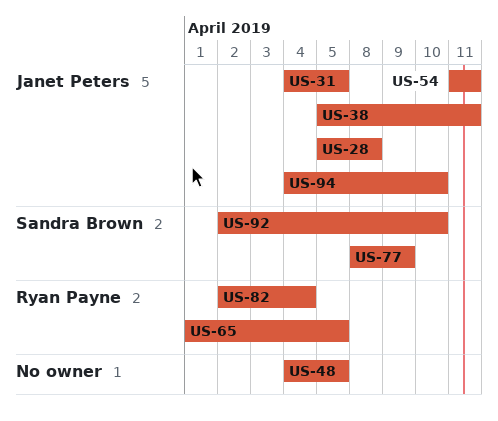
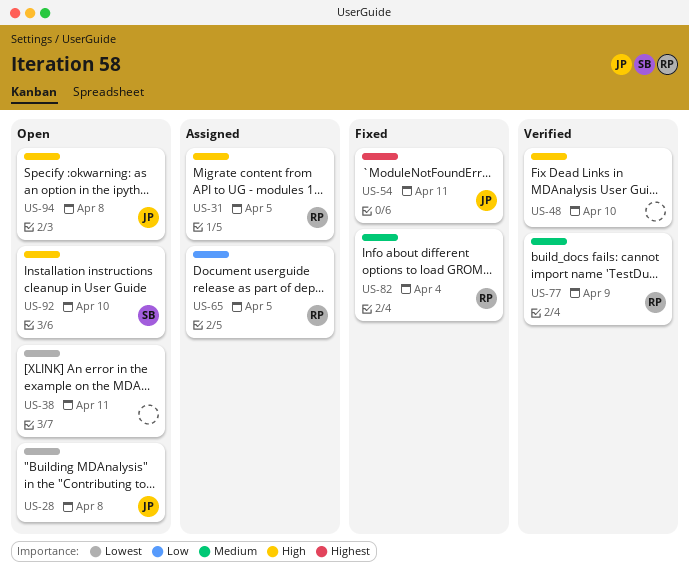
US-31, owner: Janet Peters -> Ryan Payne
US-38, owner: Janet Peters -> none
US-48, due: Apr 5 -> Apr 10
US-77, owner: Sandra Brown -> Ryan Payne
US-94, due: Apr 10 -> Apr 8

